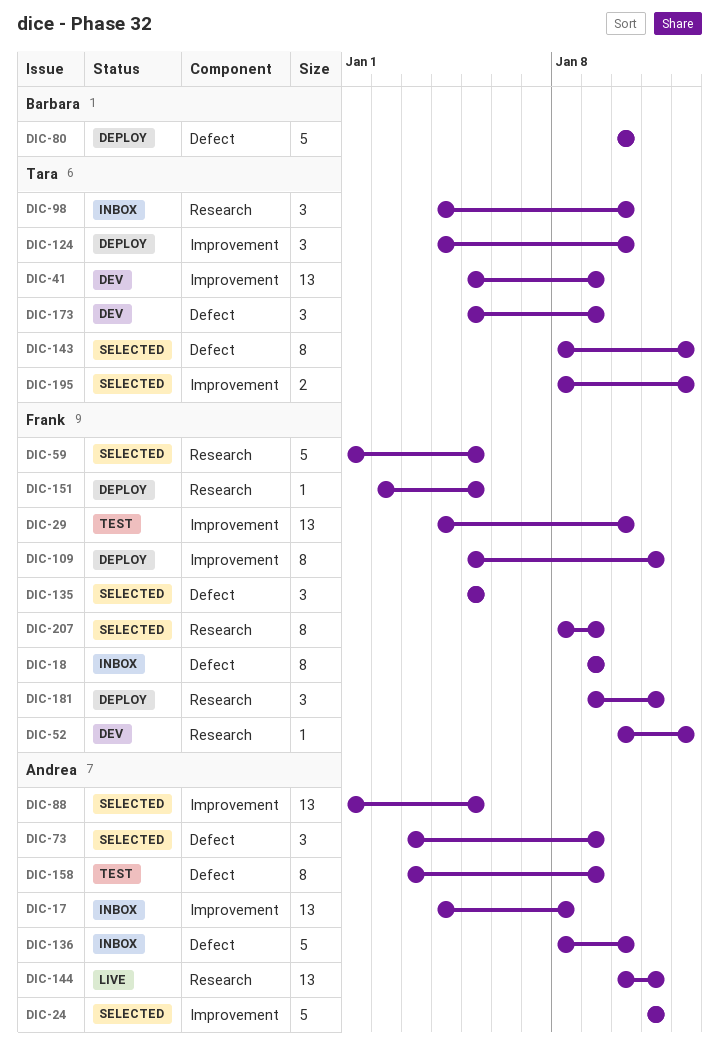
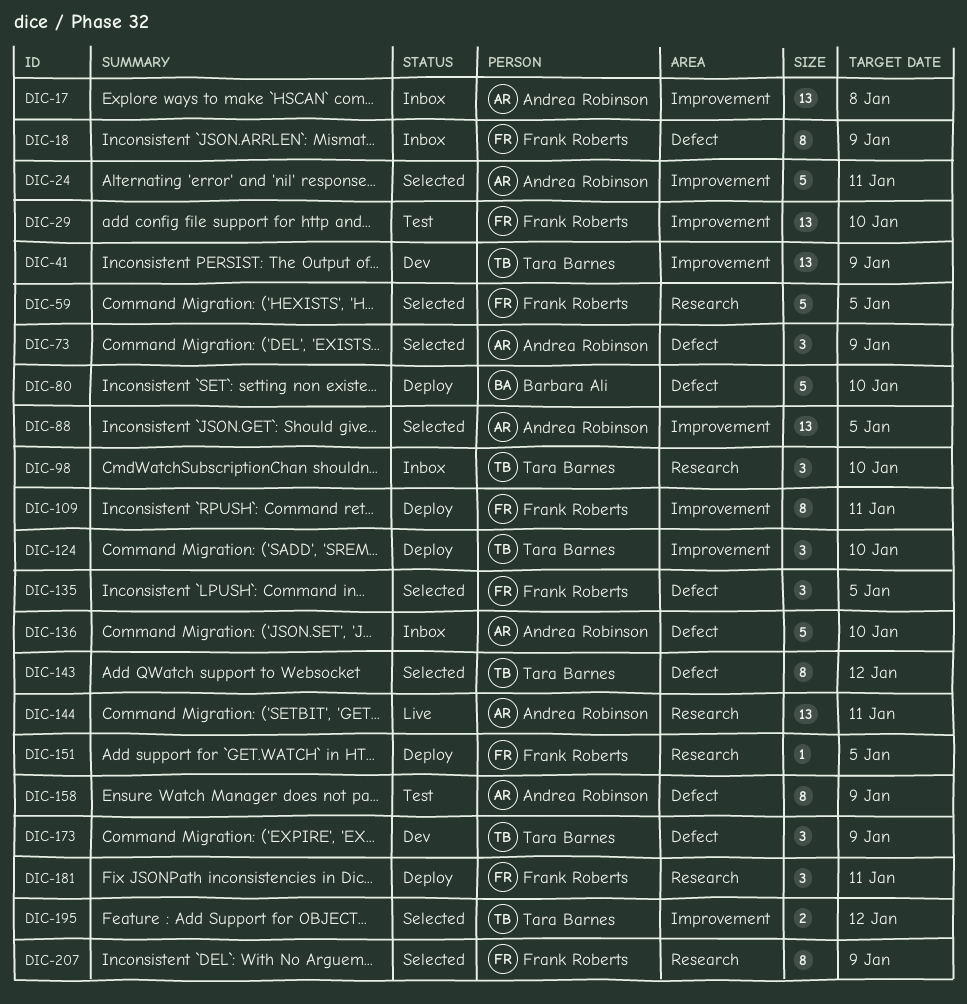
DIC-52: present -> none

